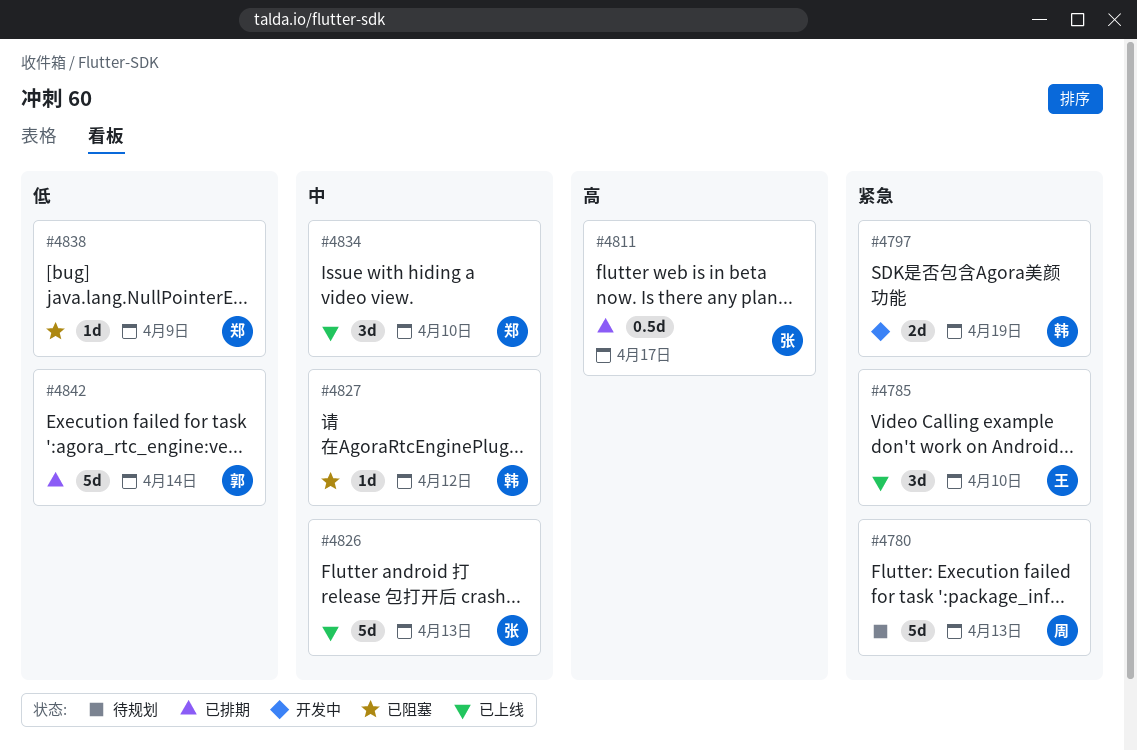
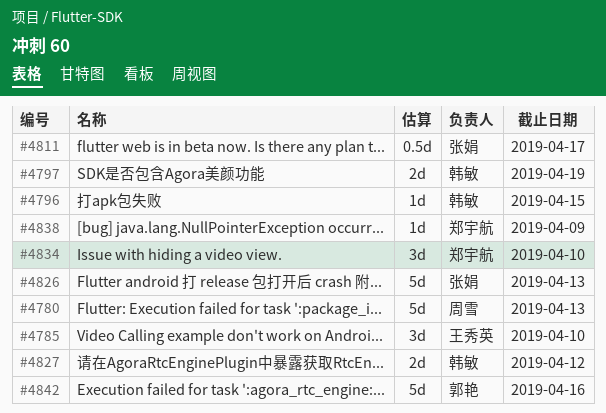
#4796: none -> present
#4827, estimate: 1d -> 2d
#4842, due: Apr 14 -> Apr 16

